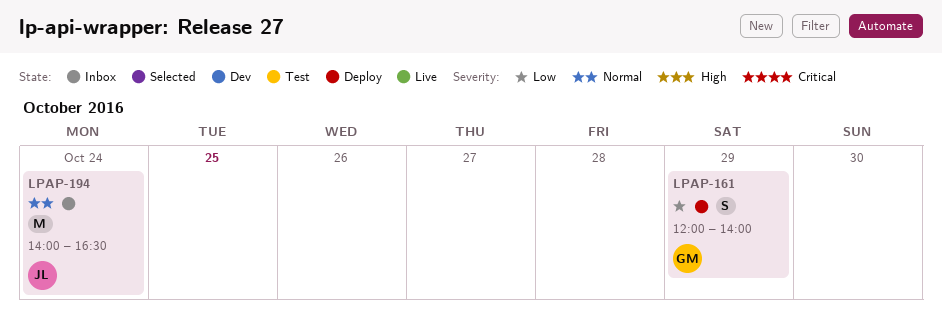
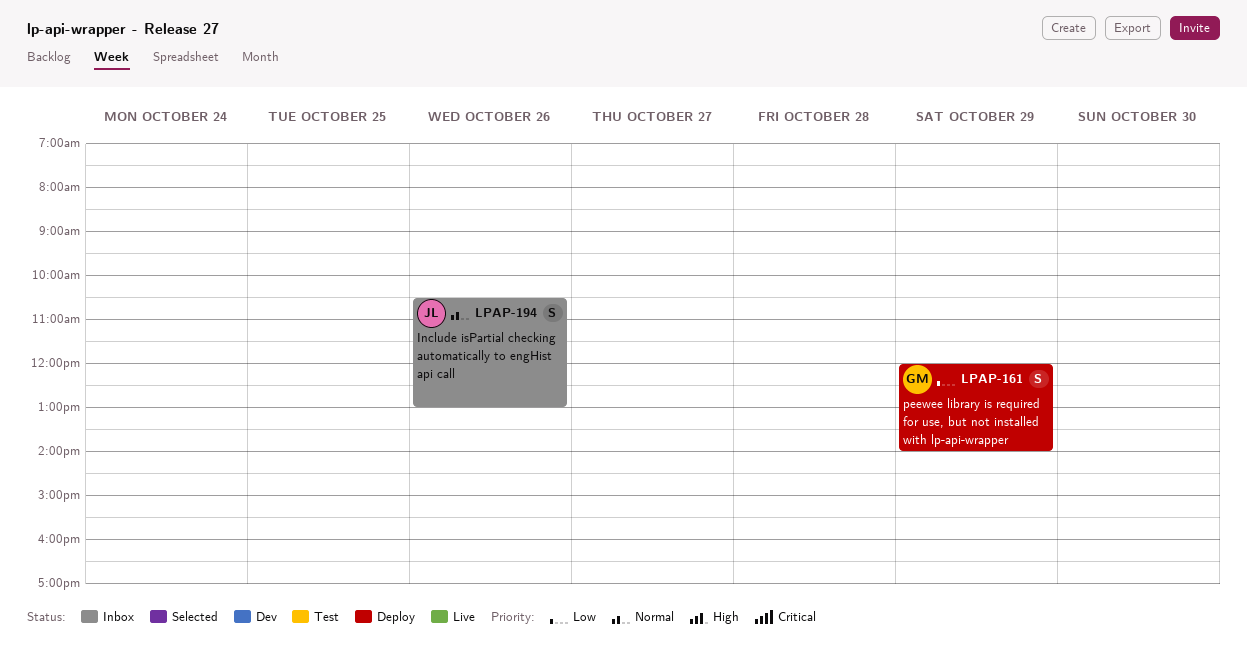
LPAP-194, estimate: M -> S
LPAP-194, day: Oct 24 -> Oct 26
LPAP-194, begins: 14:00 -> 10:30
LPAP-194, ends: 16:30 -> 13:00

